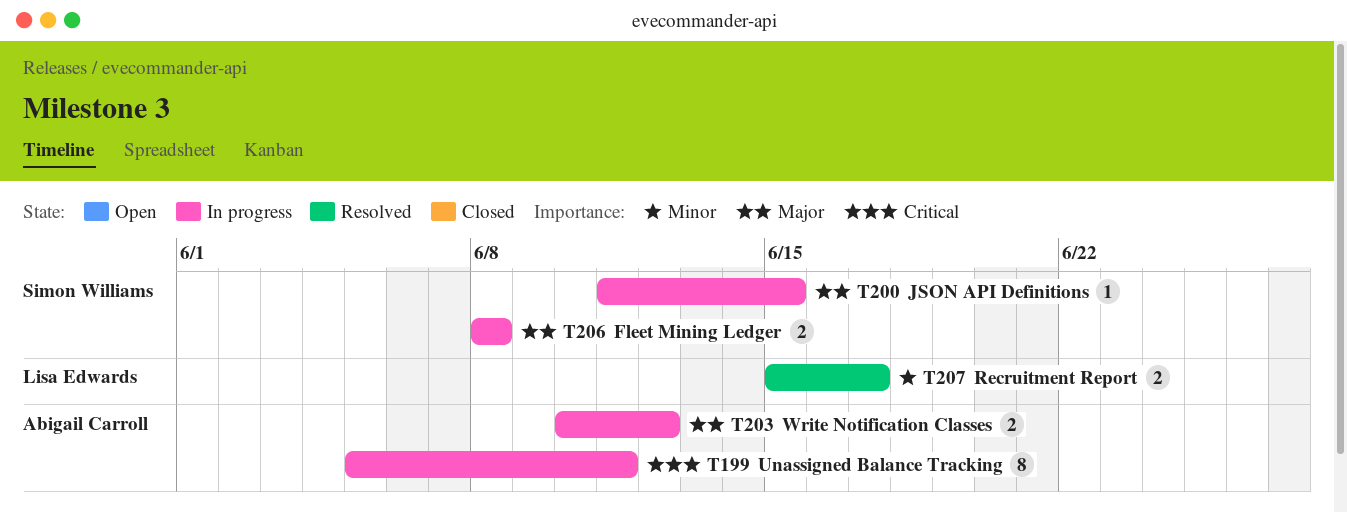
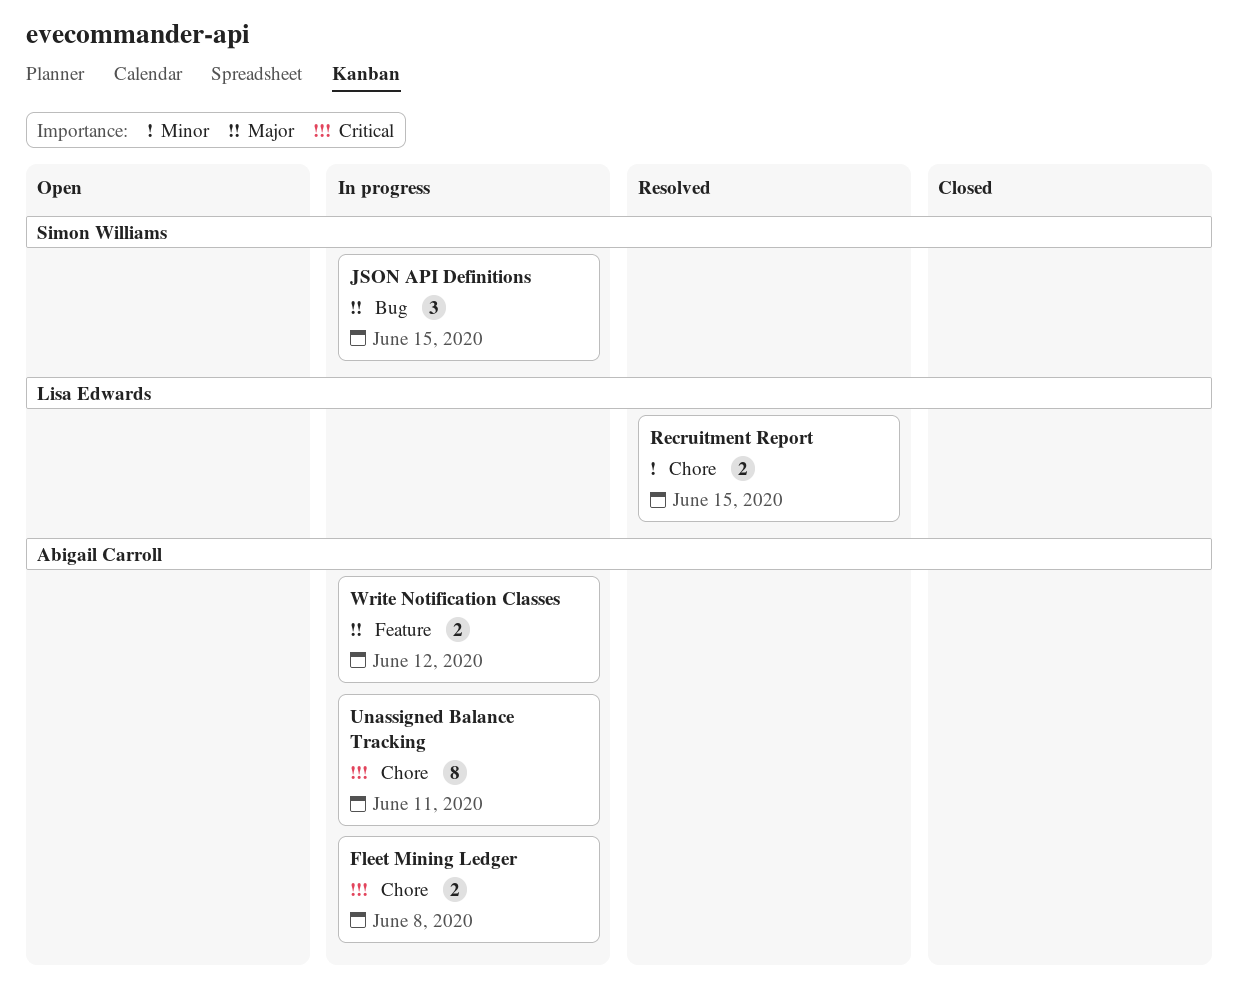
Fleet Mining Ledger, owner: Simon Williams -> Abigail Carroll
Fleet Mining Ledger, priority: Major -> Critical
JSON API Definitions, estimate: 1 -> 3
Recruitment Report, due: Jun 17 -> Jun 15

